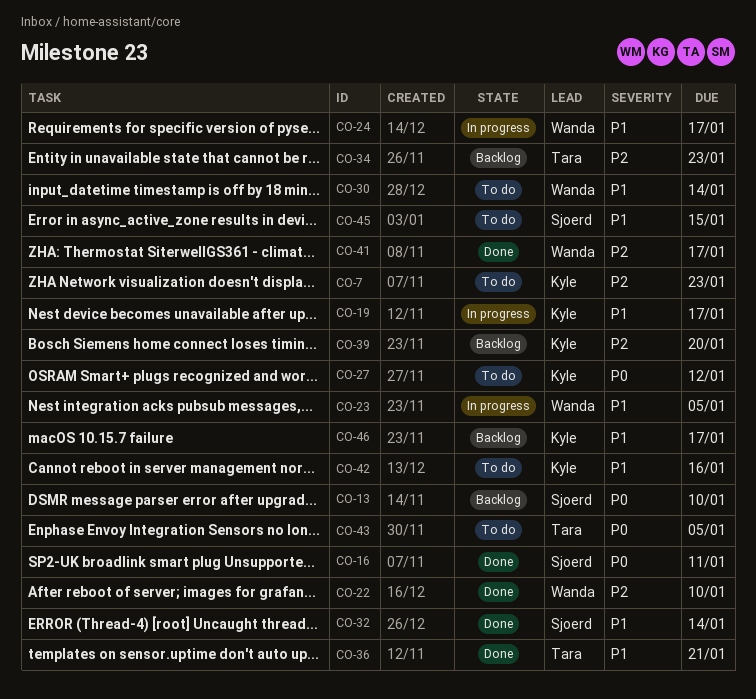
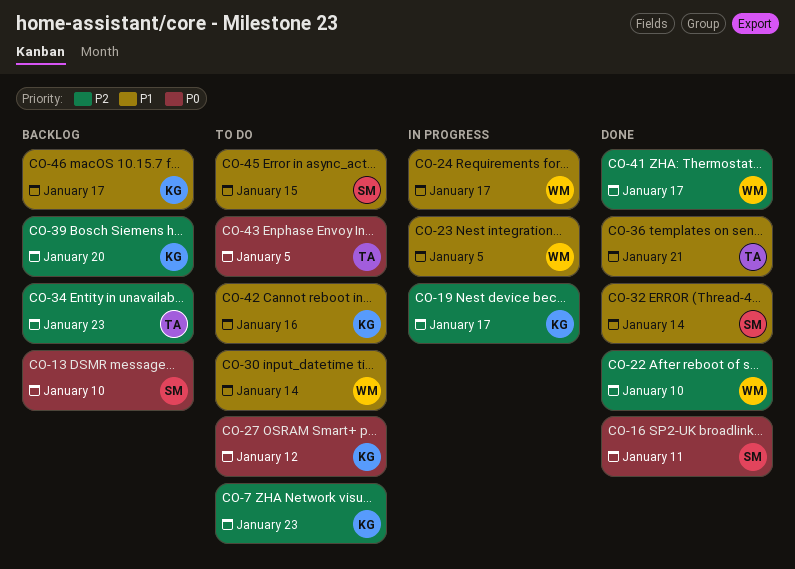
CO-19, priority: P1 -> P2

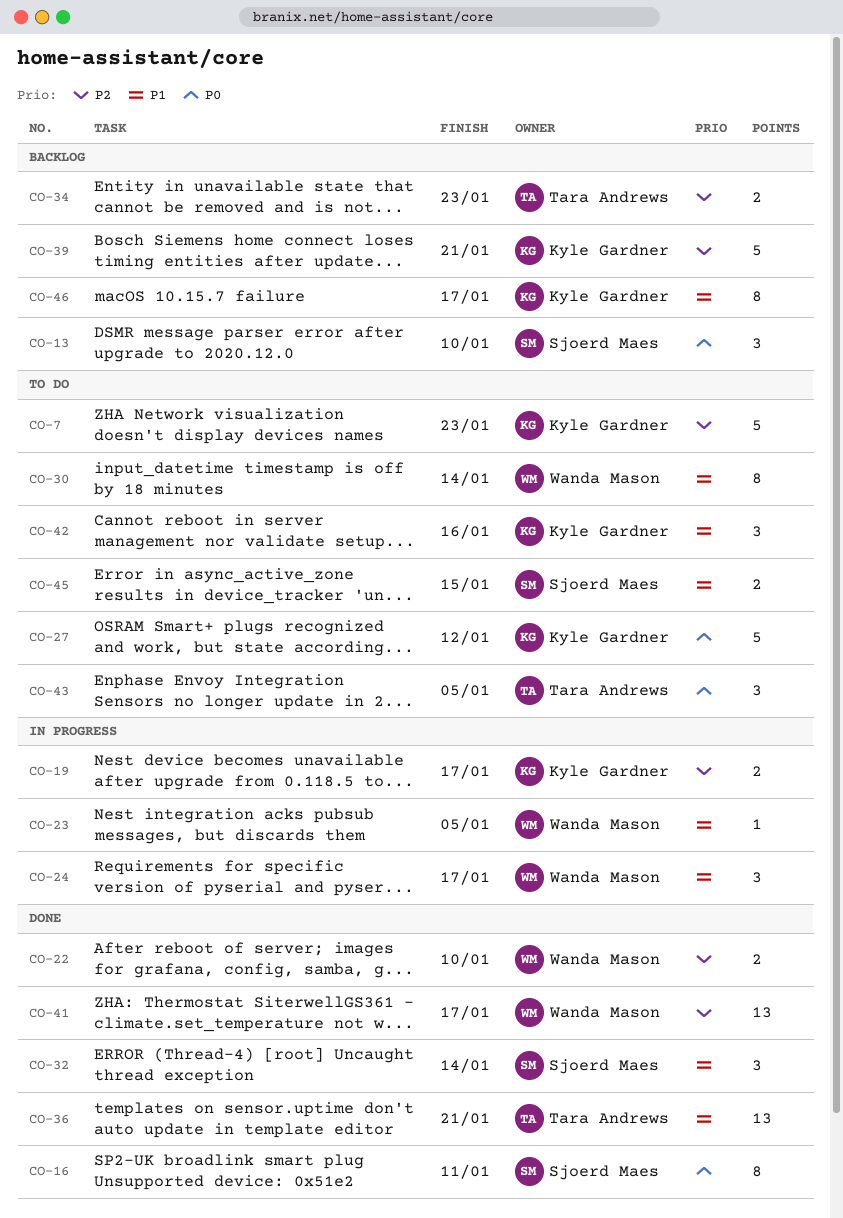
CO-39, due: Jan 20 -> Jan 21

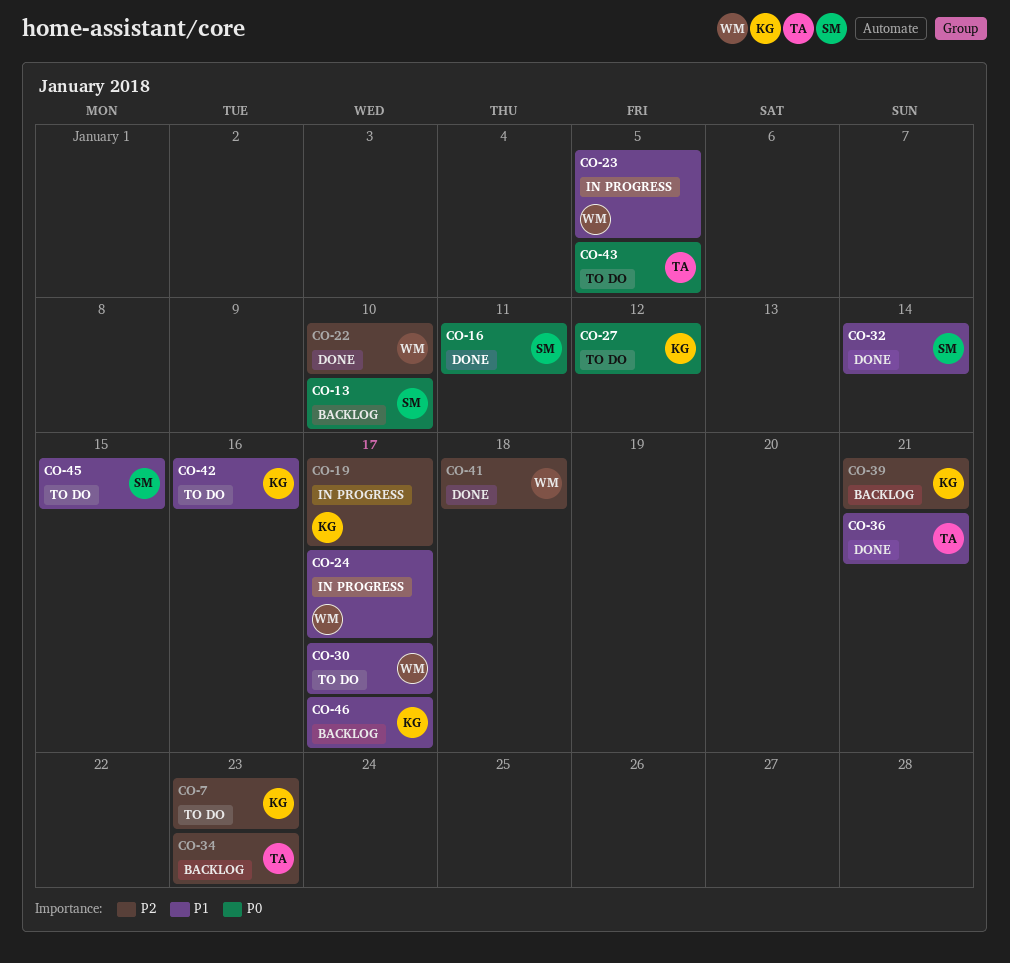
CO-30, due: Jan 14 -> Jan 17
CO-41, due: Jan 17 -> Jan 18

